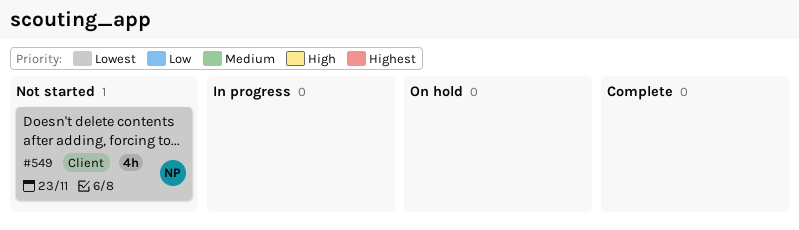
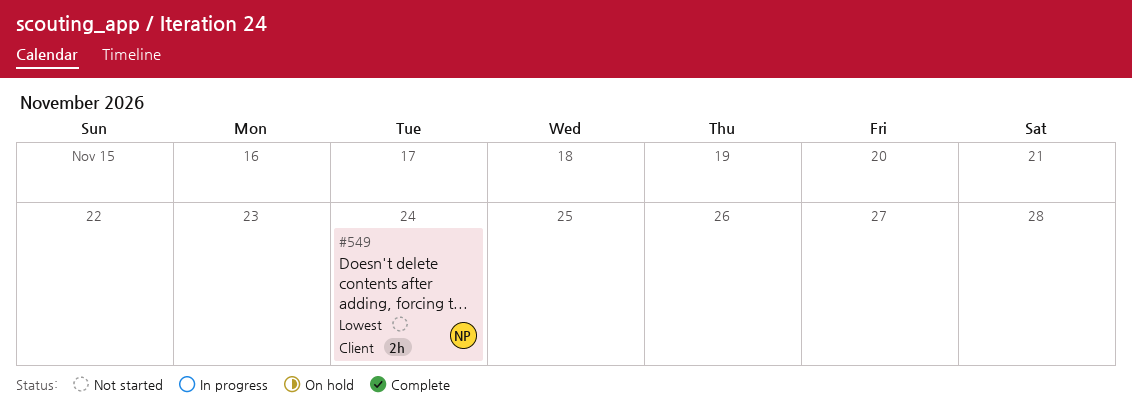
#549, estimate: 4h -> 2h
#549, due: Nov 23 -> Nov 24

